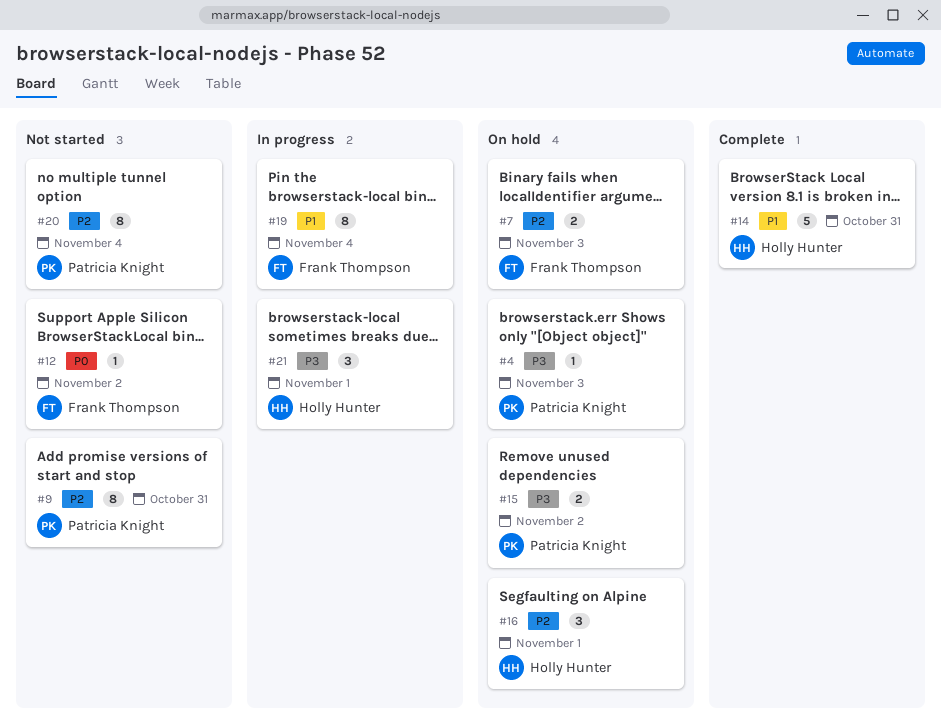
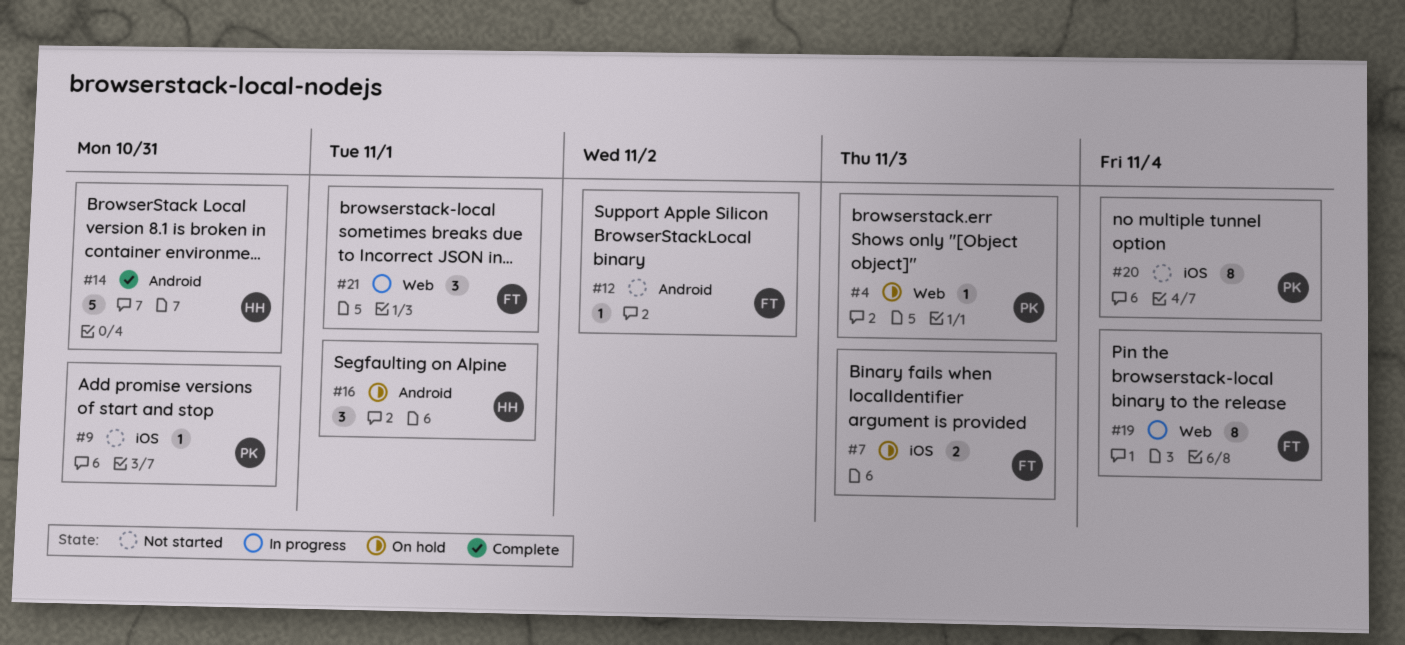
#9, estimate: 8 -> 1
#15: present -> none
#21, owner: Holly Hunter -> Frank Thompson

